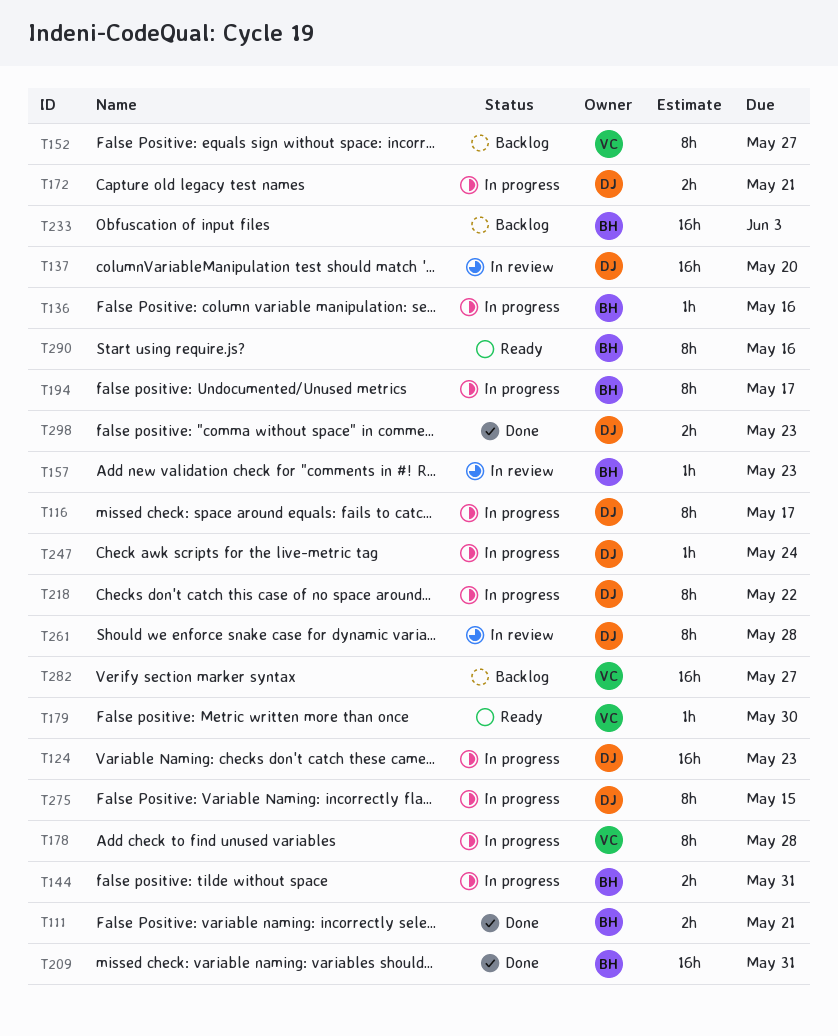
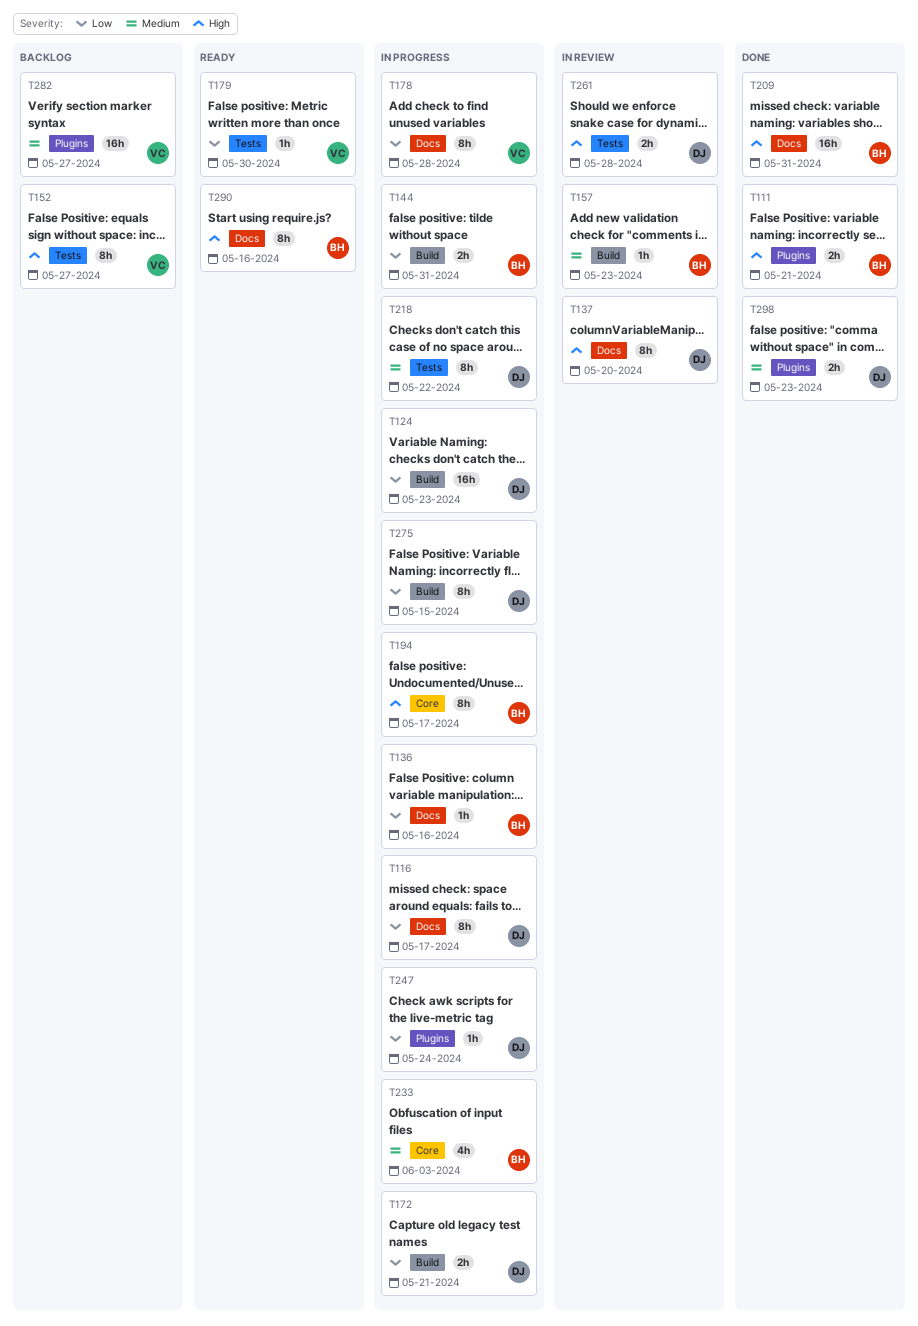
T137, estimate: 16h -> 8h
T233, status: Backlog -> In progress
T233, estimate: 16h -> 4h
T261, estimate: 8h -> 2h

